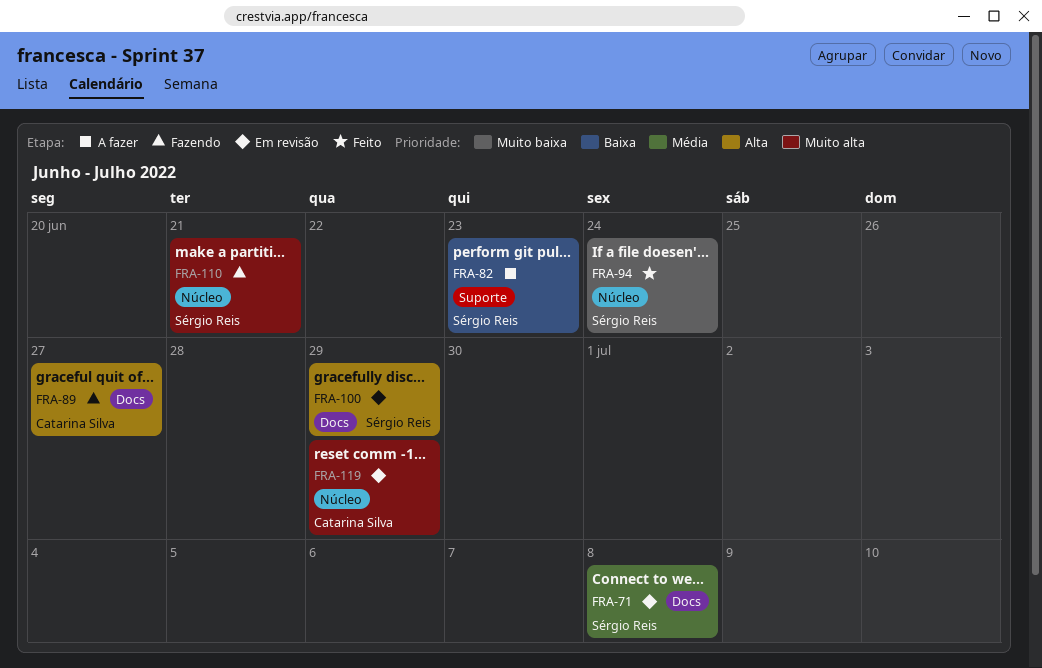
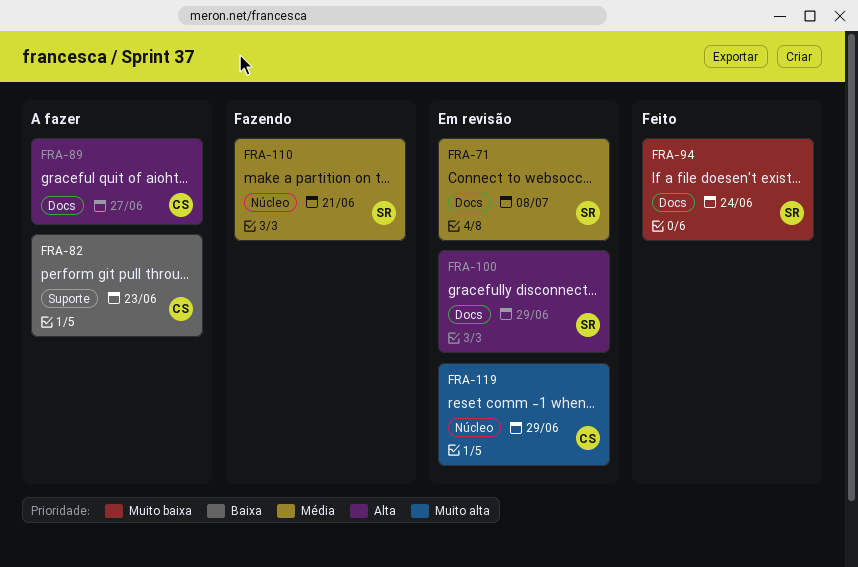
FRA-82, owner: Sérgio Reis -> Catarina Silva
FRA-89, status: Fazendo -> A fazer
FRA-94, label: Núcleo -> Docs
FRA-110, priority: Muito alta -> Média

